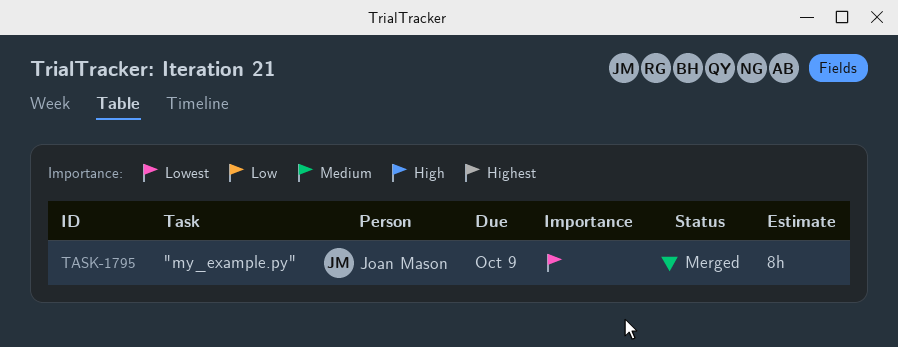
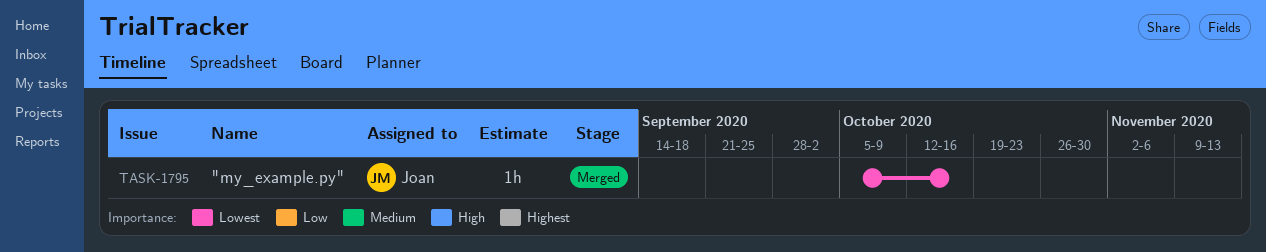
TASK-1795, estimate: 8h -> 1h
TASK-1795, due: Oct 9 -> Oct 16

